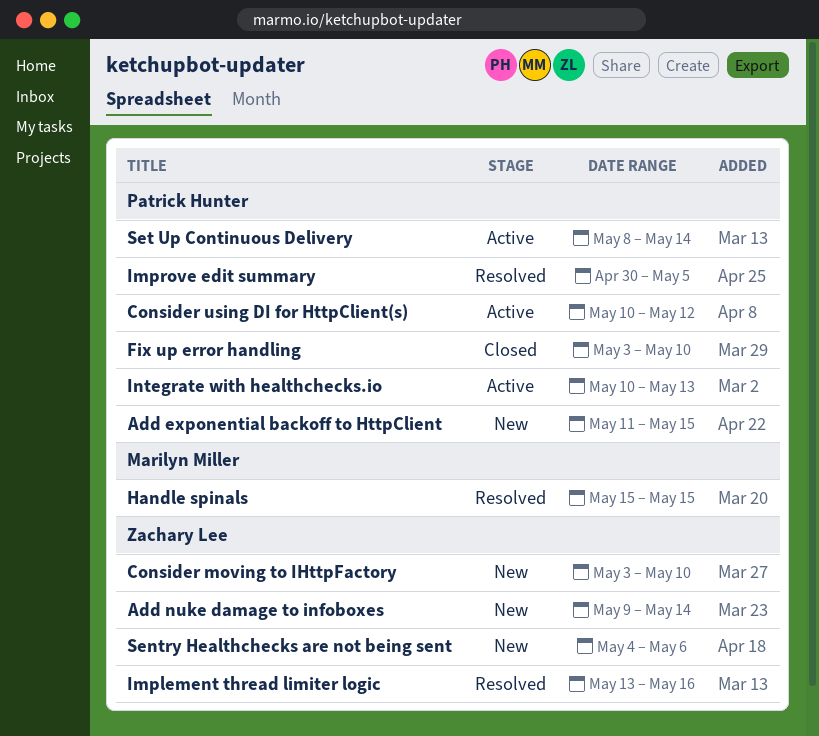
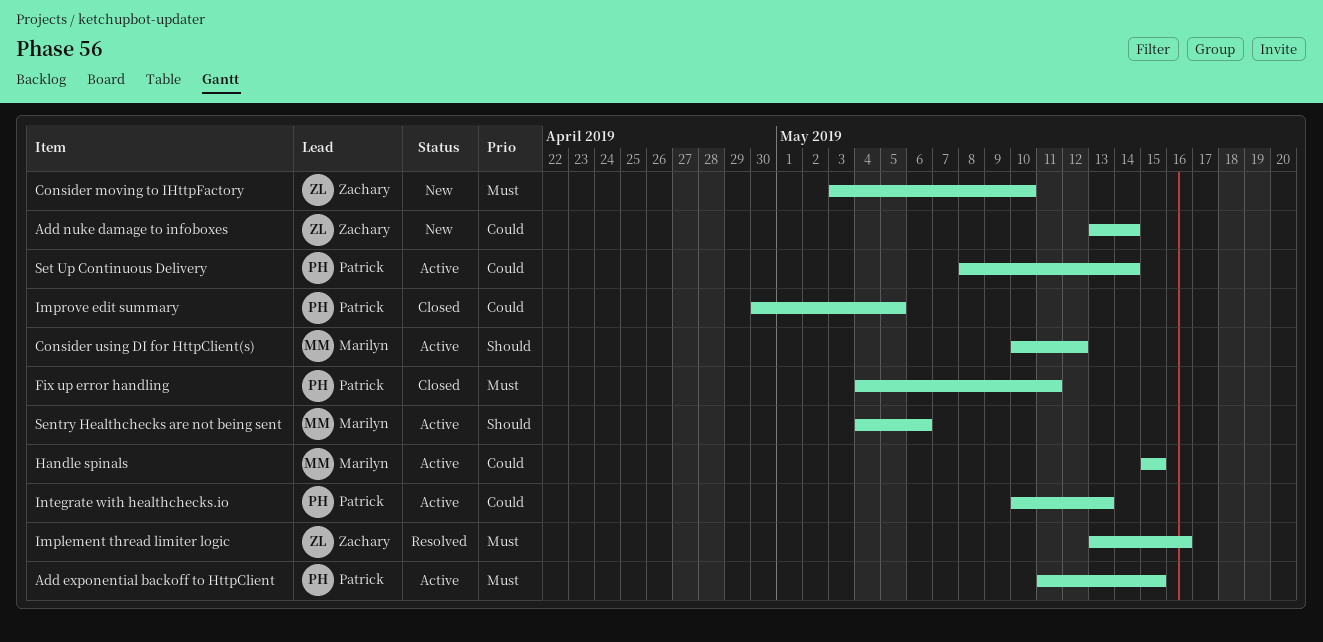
Add exponential backoff to HttpClient, status: New -> Active
Add nuke damage to infoboxes, start: May 9 -> May 13
Consider using DI for HttpClient(s), owner: Patrick Hunter -> Marilyn Miller
Fix up error handling, start: May 3 -> May 4
Fix up error handling, due: May 10 -> May 11
Handle spinals, status: Resolved -> Active
Improve edit summary, status: Resolved -> Closed
Sentry Healthchecks are not being sent, status: New -> Active
Sentry Healthchecks are not being sent, owner: Zachary Lee -> Marilyn Miller

